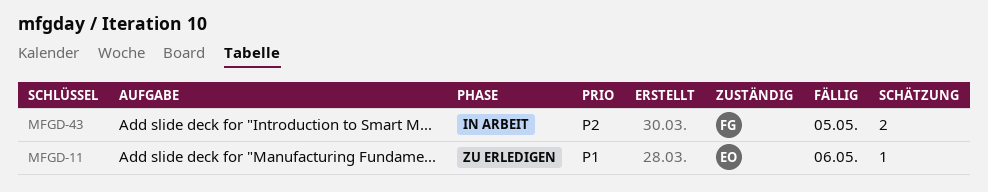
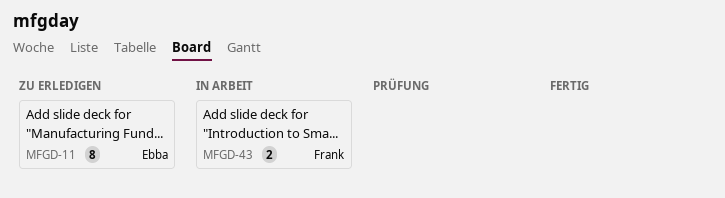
MFGD-11, estimate: 1 -> 8

